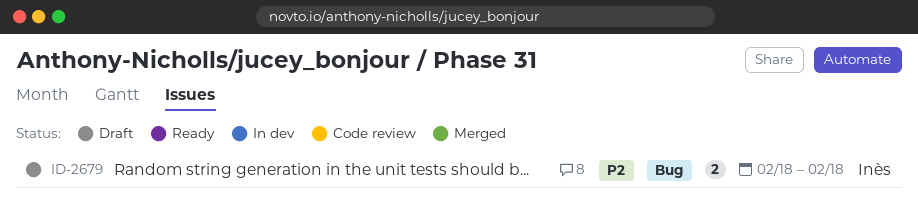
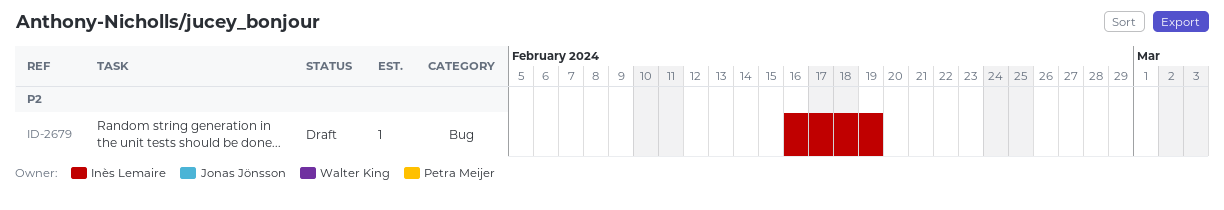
ID-2679, estimate: 2 -> 1
ID-2679, start: Feb 18 -> Feb 16
ID-2679, due: Feb 18 -> Feb 19

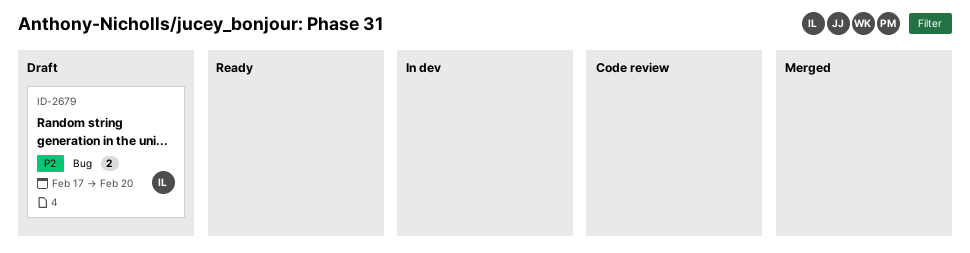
ID-2679, estimate: 1 -> 2
ID-2679, start: Feb 16 -> Feb 17
ID-2679, due: Feb 19 -> Feb 20

